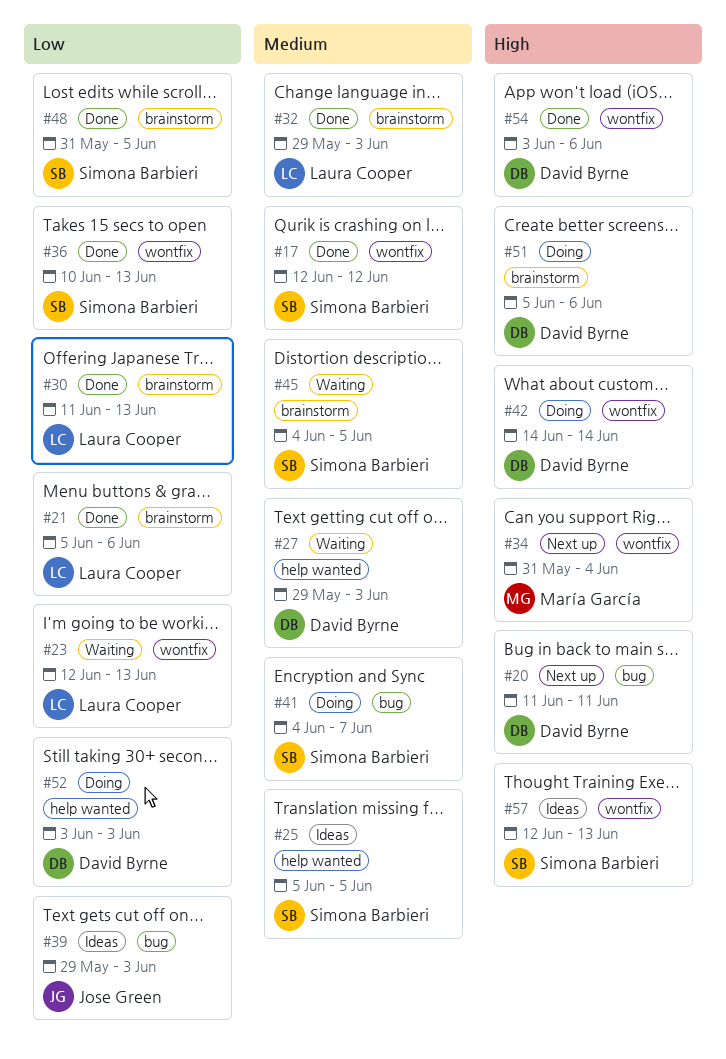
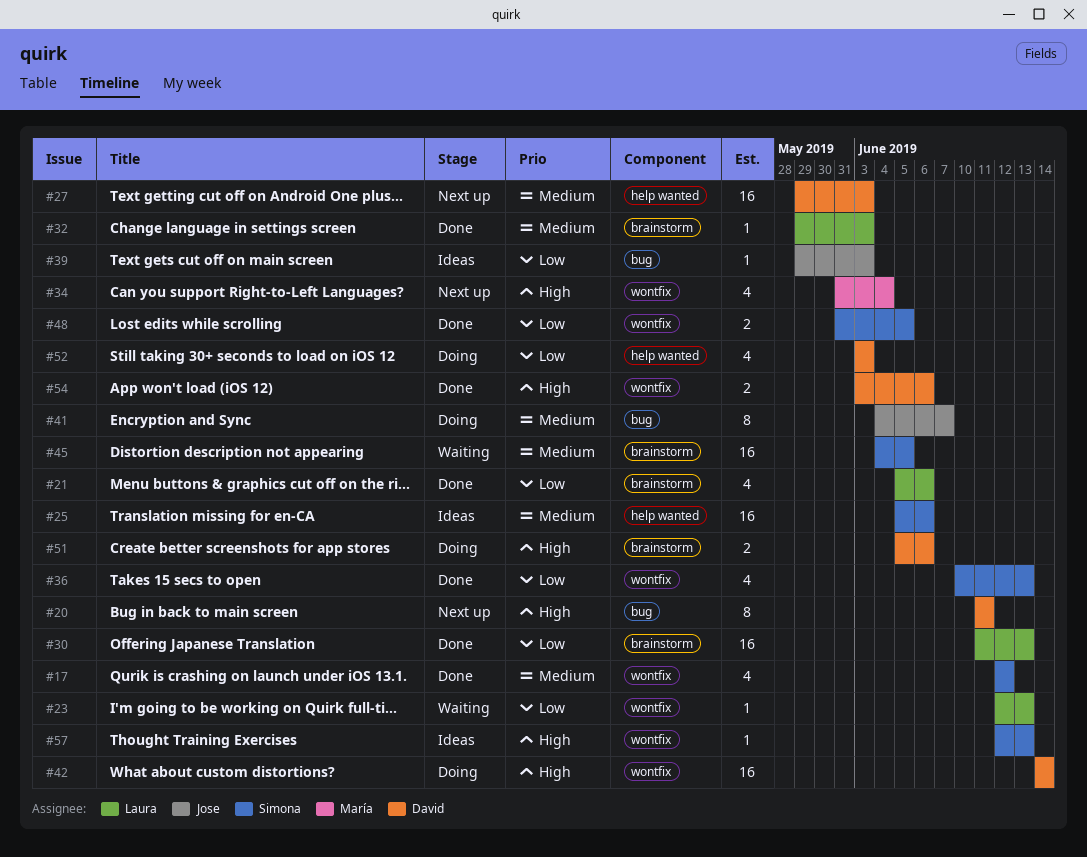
#25, due: Jun 5 -> Jun 6
#27, status: Waiting -> Next up
#41, owner: Simona Barbieri -> Jose Green
#48, label: brainstorm -> wontfix

